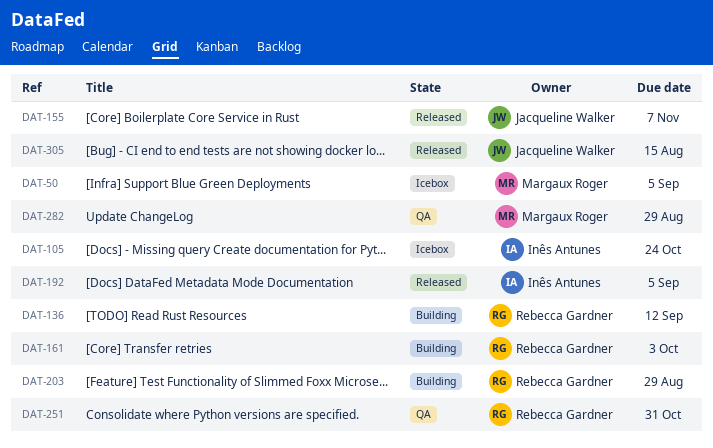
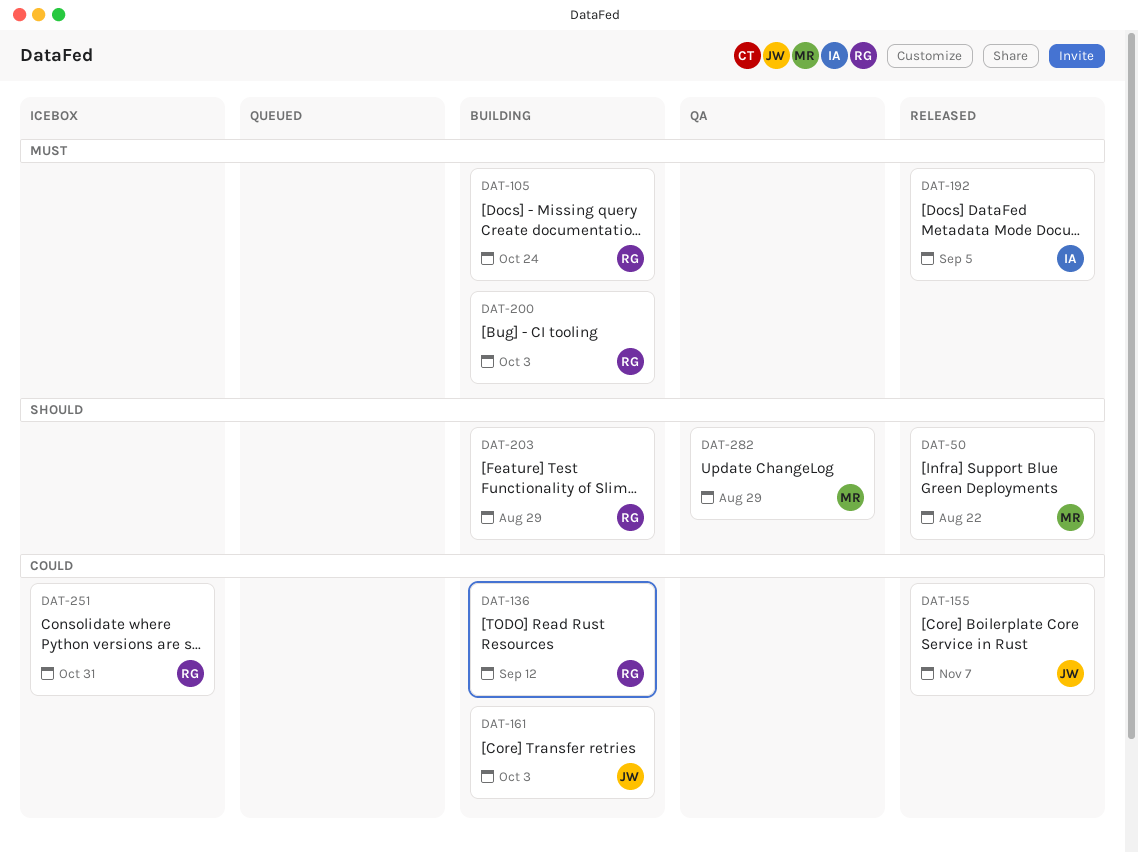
DAT-50, status: Icebox -> Released
DAT-50, due: Sep 5 -> Aug 22
DAT-105, status: Icebox -> Building
DAT-105, owner: Inês Antunes -> Rebecca Gardner
DAT-161, owner: Rebecca Gardner -> Jacqueline Walker
DAT-200: none -> present
DAT-251, status: QA -> Icebox
DAT-305: present -> none

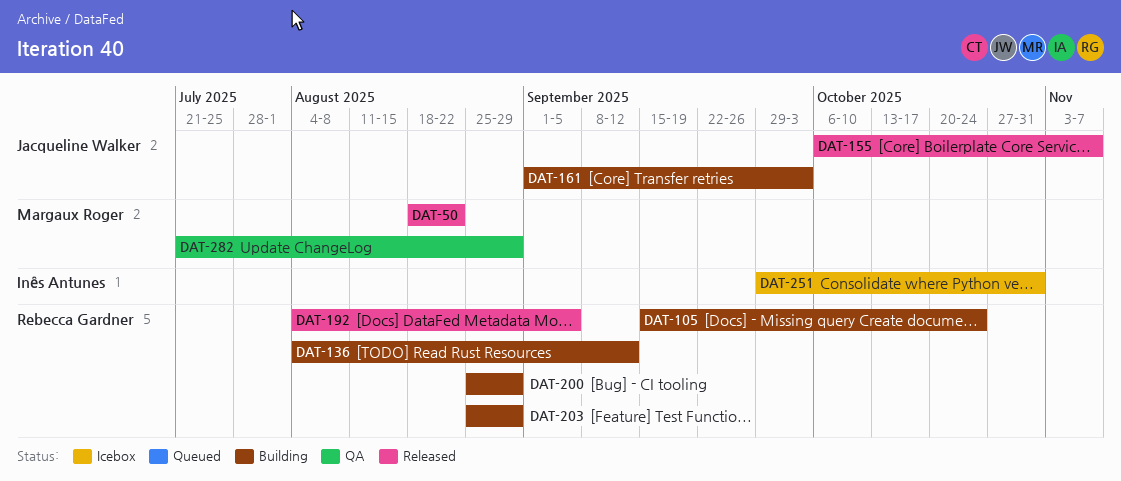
DAT-192, owner: Inês Antunes -> Rebecca Gardner
DAT-200, due: Oct 3 -> Aug 29
DAT-251, owner: Rebecca Gardner -> Inês Antunes

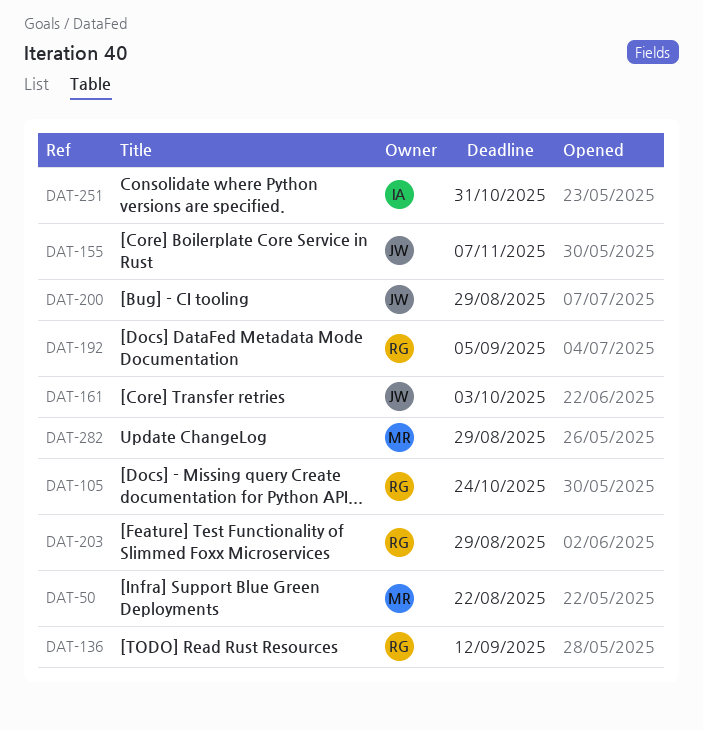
DAT-200, owner: Rebecca Gardner -> Jacqueline Walker

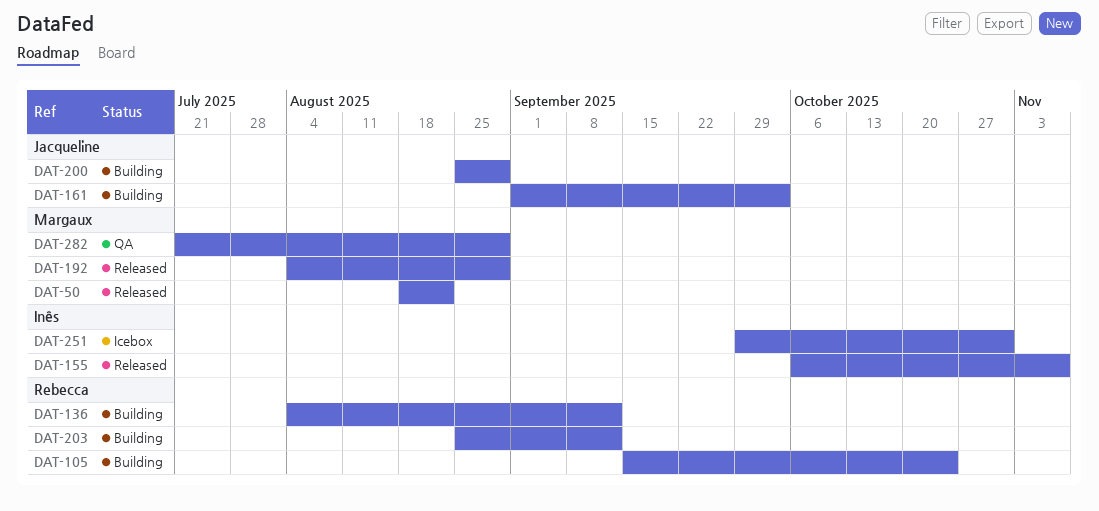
DAT-155, owner: Jacqueline -> Inês
DAT-192, owner: Rebecca -> Margaux
DAT-192, due: Sep 5 -> Aug 29
DAT-203, due: Aug 29 -> Sep 12

